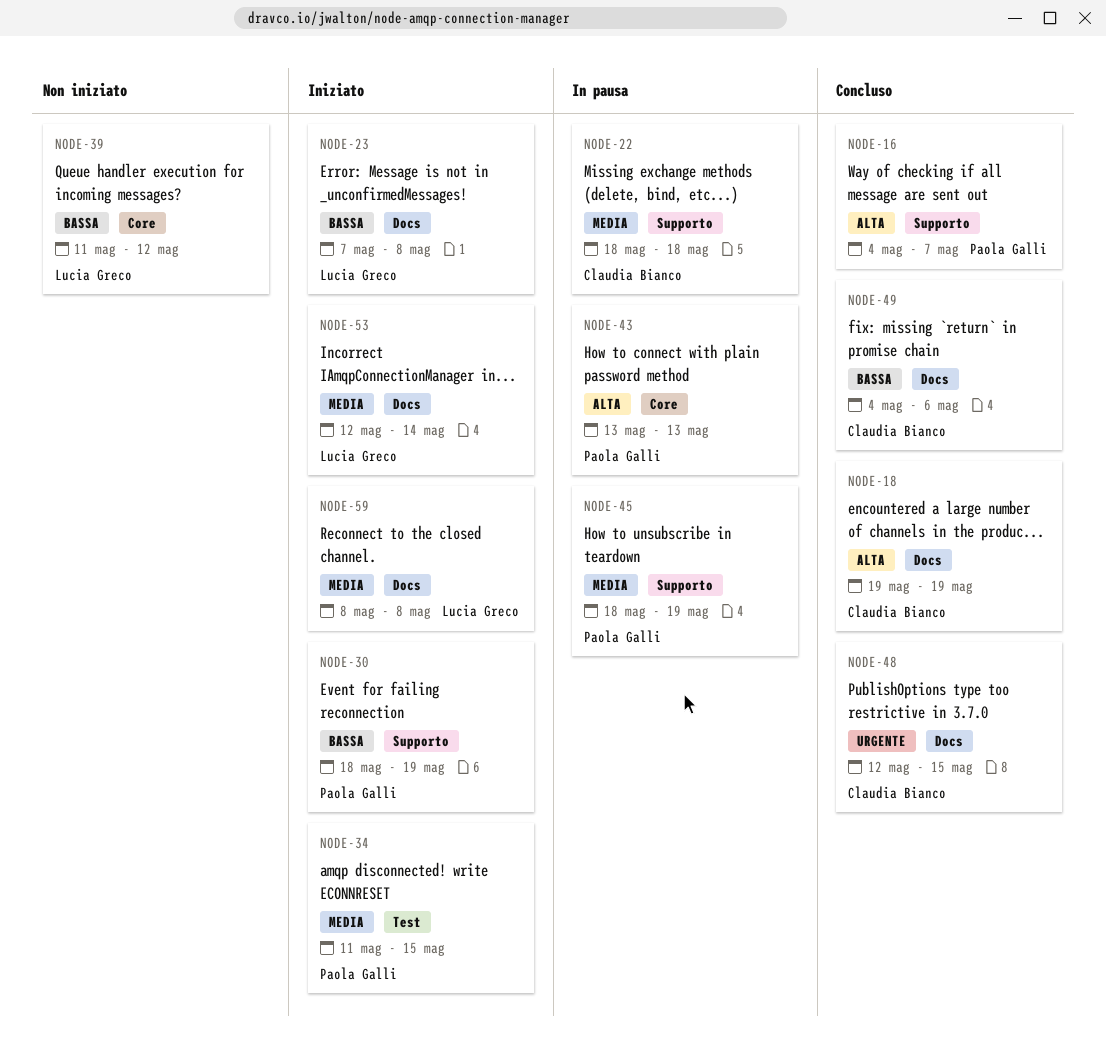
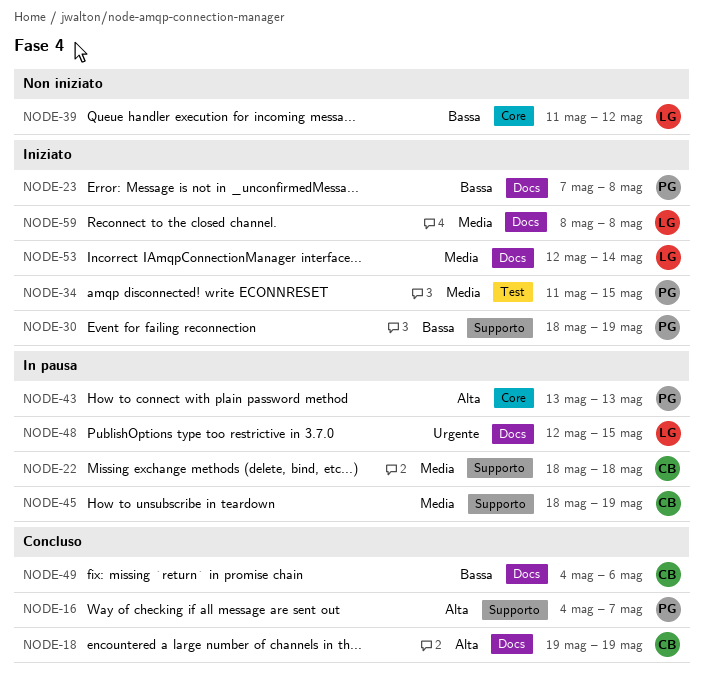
NODE-23, owner: Lucia Greco -> Paola Galli
NODE-45, owner: Paola Galli -> Claudia Bianco
NODE-48, status: Concluso -> In pausa
NODE-48, owner: Claudia Bianco -> Lucia Greco

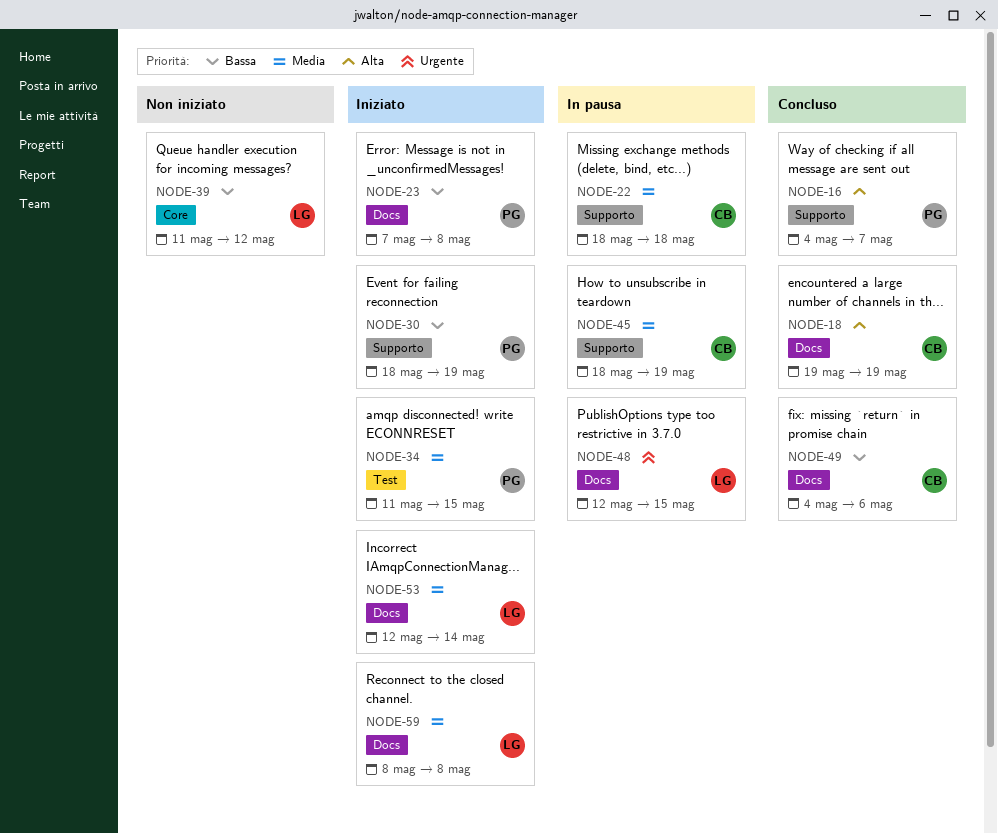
NODE-43: present -> none

